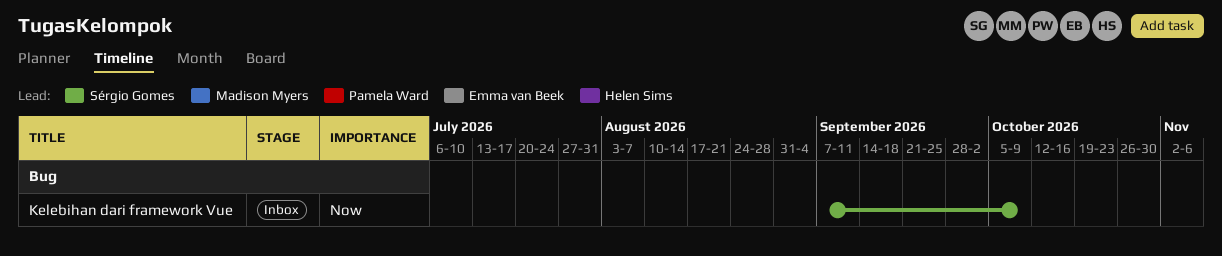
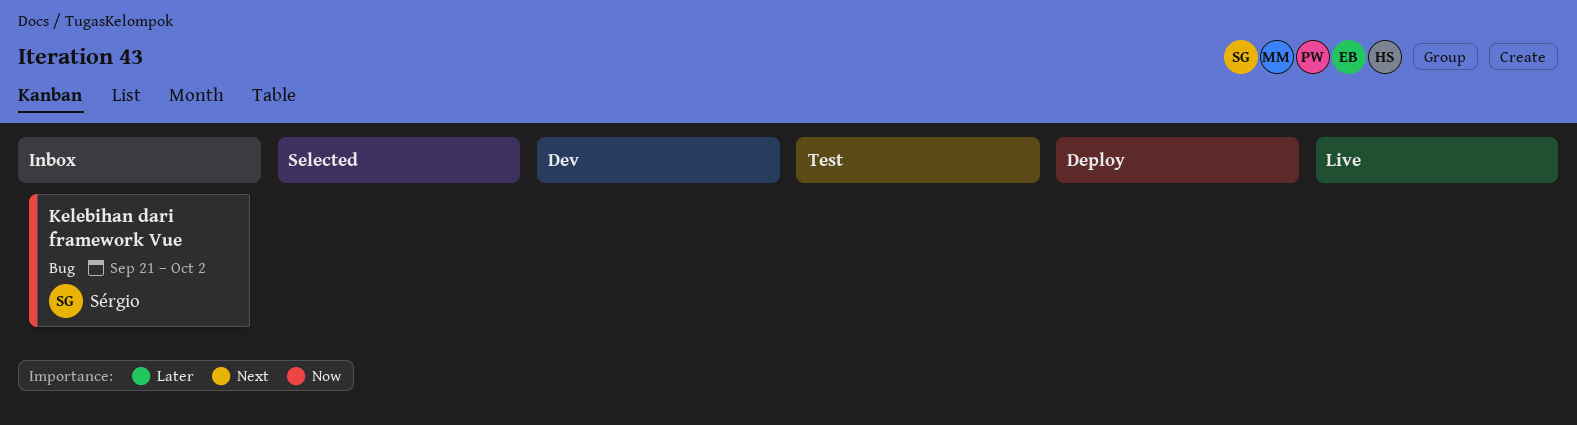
Kelebihan dari framework Vue, start: Sep 7 -> Sep 21
Kelebihan dari framework Vue, due: Oct 9 -> Oct 2

